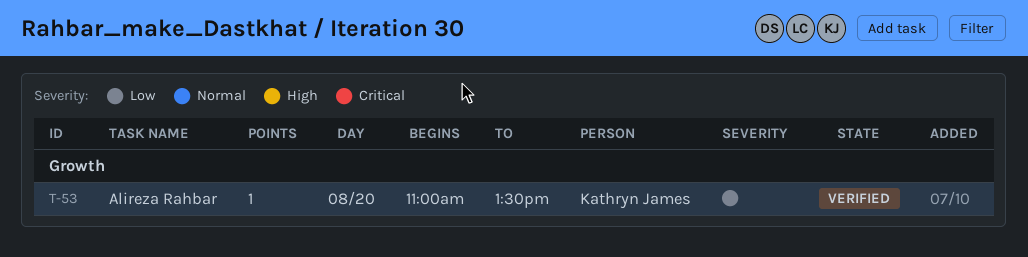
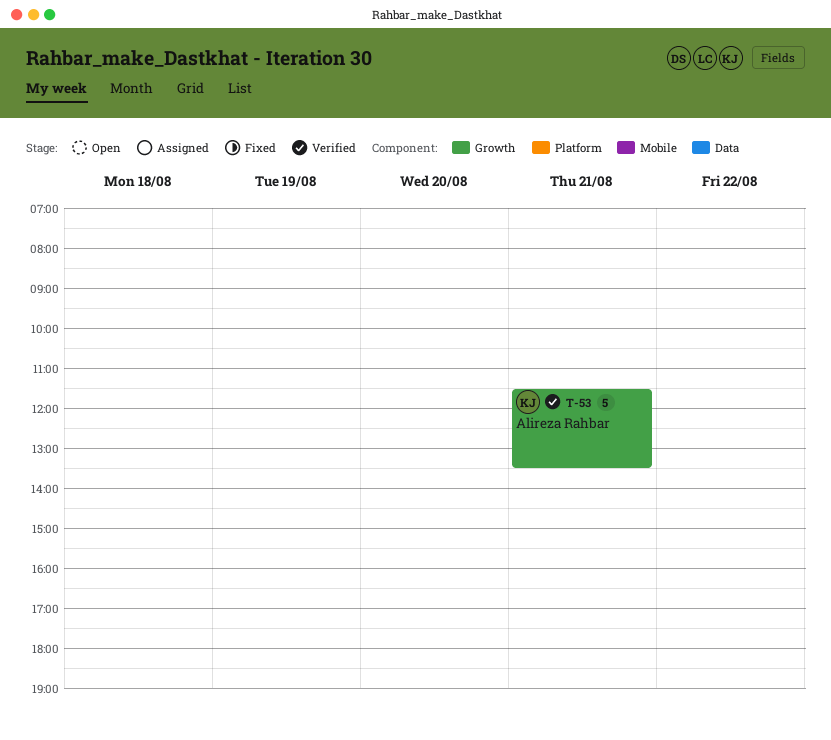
T-53, estimate: 1 -> 5
T-53, day: Aug 20 -> Aug 21
T-53, begins: 11:00 -> 11:30

